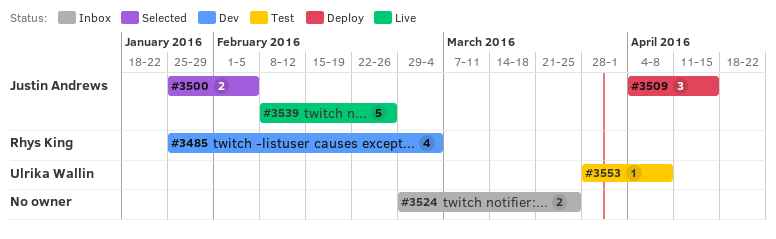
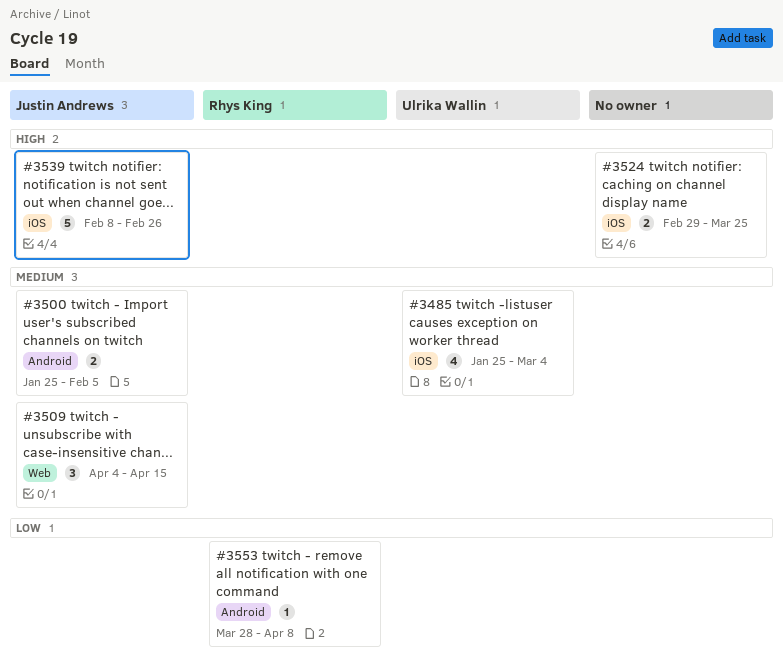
#3485, owner: Rhys King -> Ulrika Wallin
#3553, owner: Ulrika Wallin -> Rhys King

